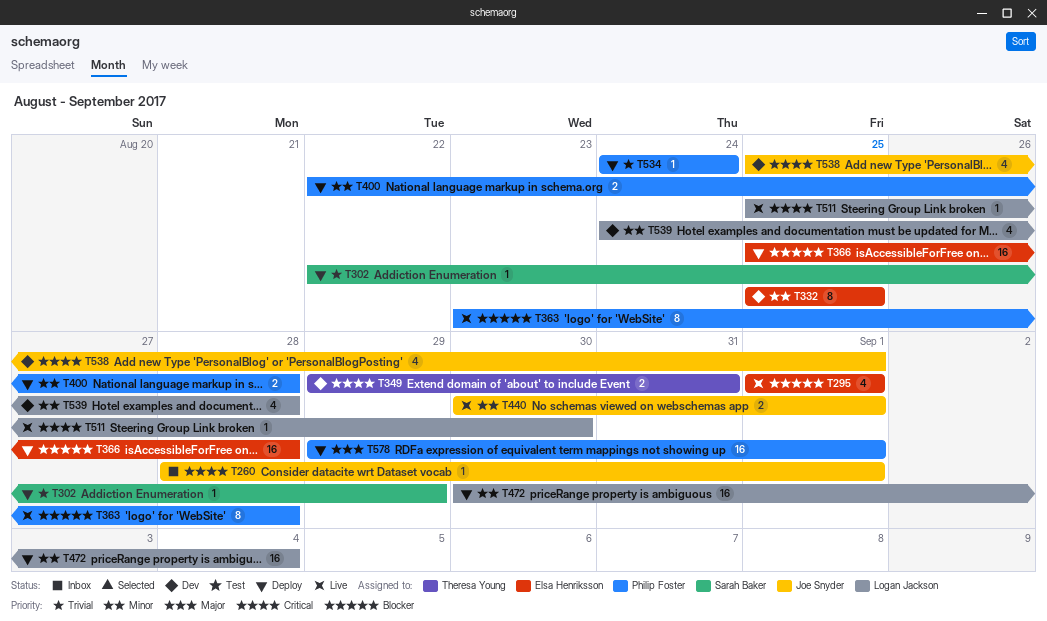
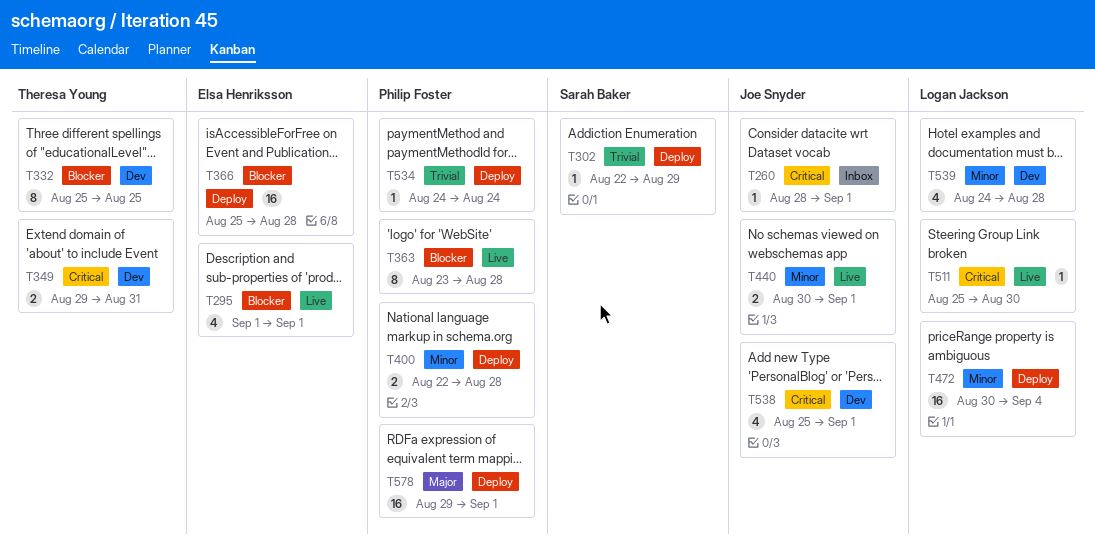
T332, owner: Elsa Henriksson -> Theresa Young
T332, priority: Minor -> Blocker

